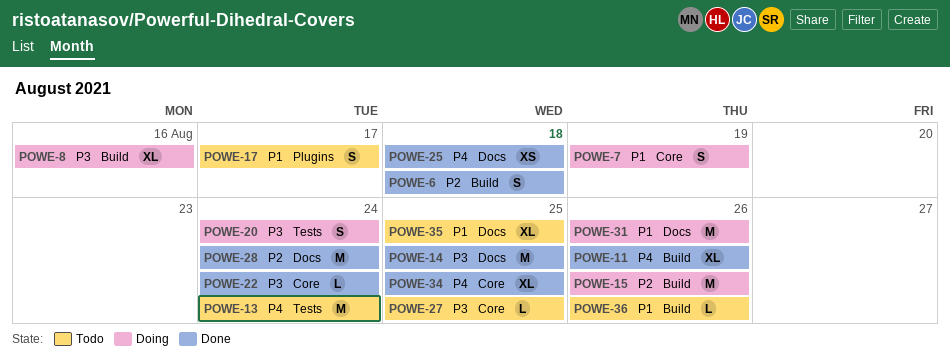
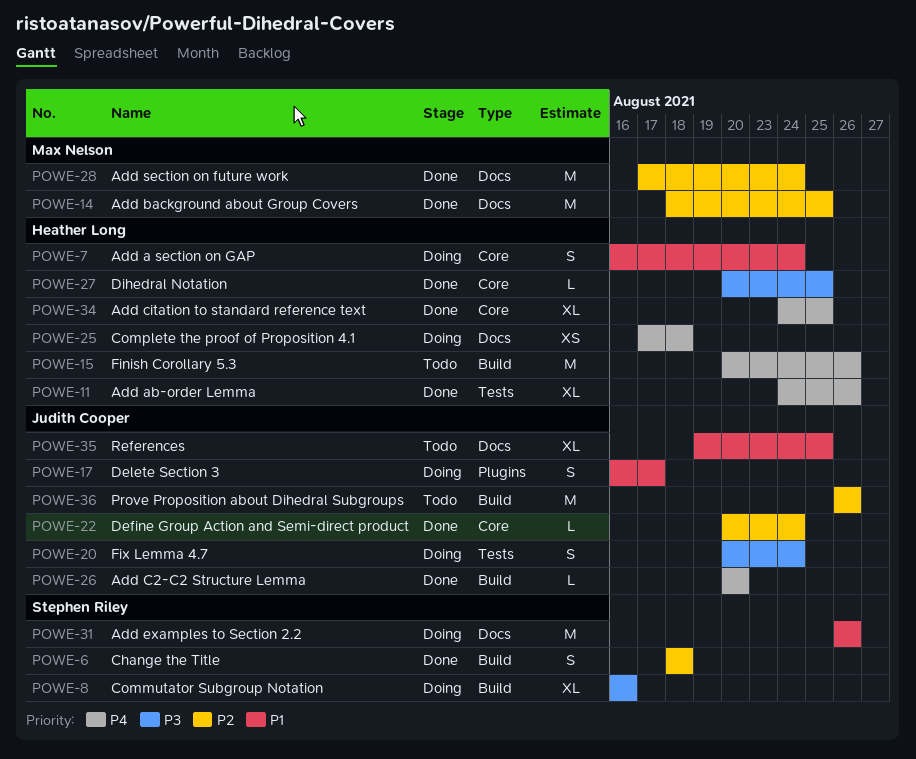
POWE-7, due: Aug 19 -> Aug 24
POWE-11, label: Build -> Tests
POWE-13: present -> none
POWE-14, priority: P3 -> P2
POWE-15, status: Doing -> Todo
POWE-15, priority: P2 -> P4
POWE-17, status: Todo -> Doing
POWE-22, priority: P3 -> P2
POWE-25, status: Done -> Doing
POWE-26: none -> present
POWE-27, status: Todo -> Done
POWE-36, priority: P1 -> P2
POWE-36, estimate: L -> M

